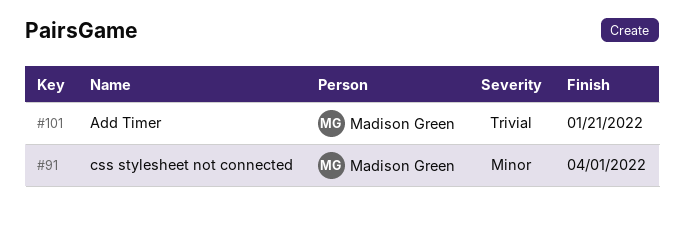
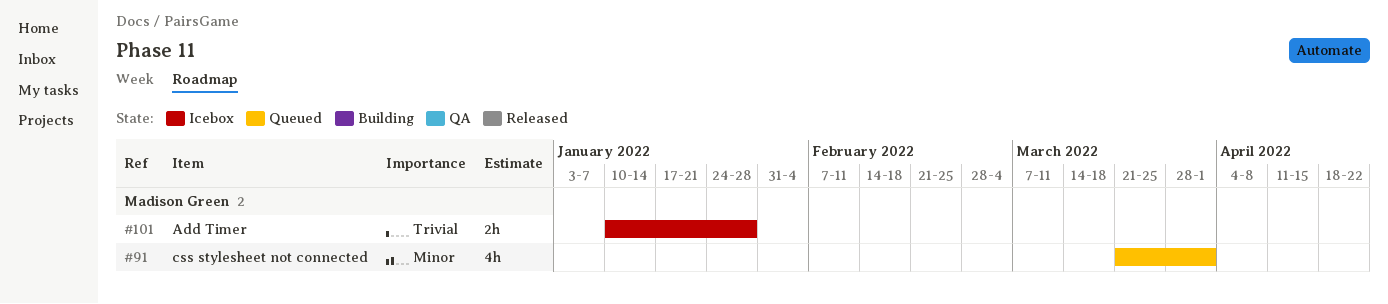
#101, due: Jan 21 -> Jan 28

